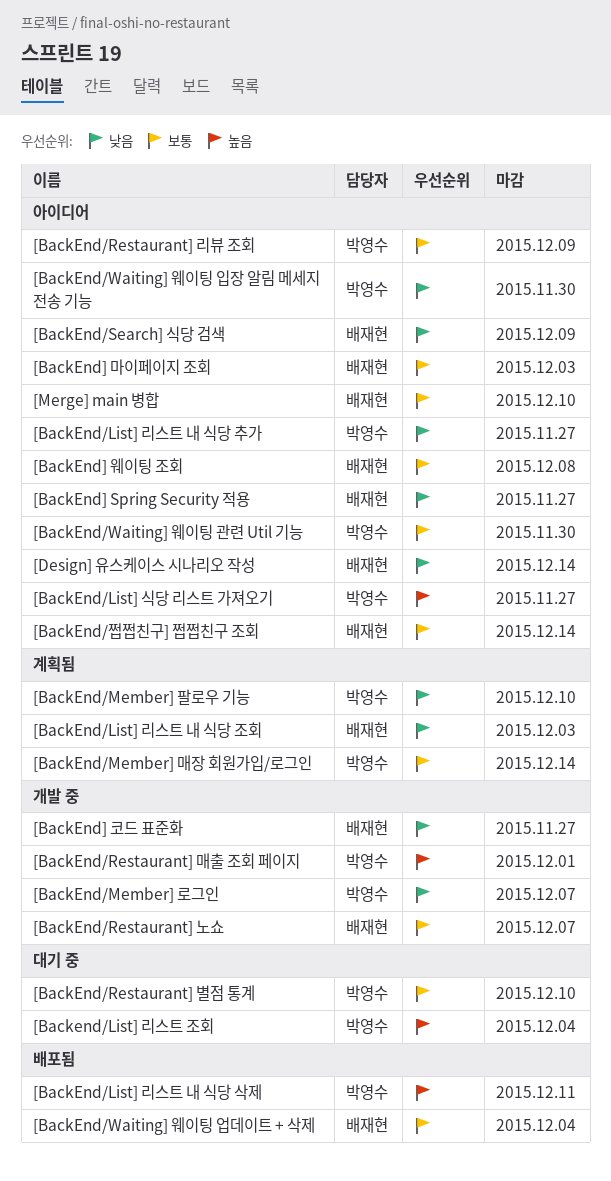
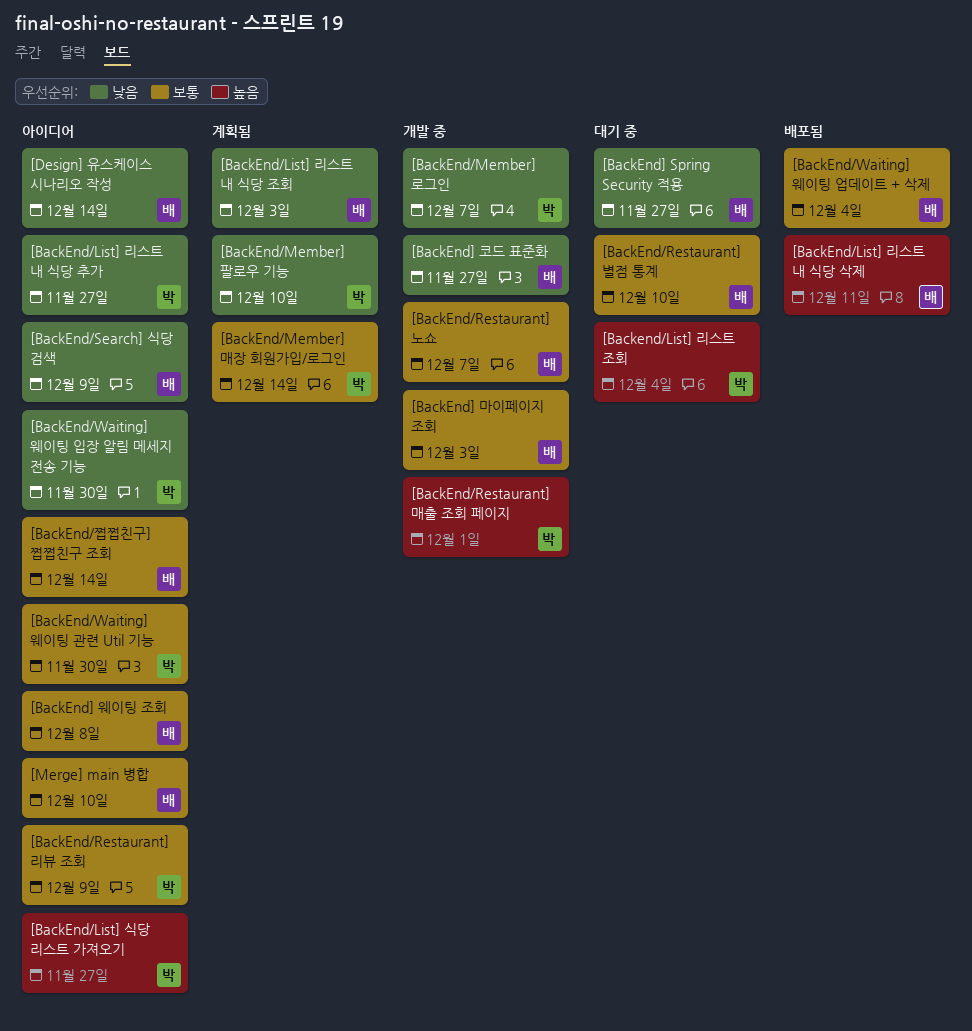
[BackEnd/List] 리스트 내 식당 삭제, owner: 박영수 -> 배재현
[BackEnd/Restaurant] 별점 통계, owner: 박영수 -> 배재현
[BackEnd] Spring Security 적용, status: 아이디어 -> 대기 중
[BackEnd] 마이페이지 조회, status: 아이디어 -> 개발 중

